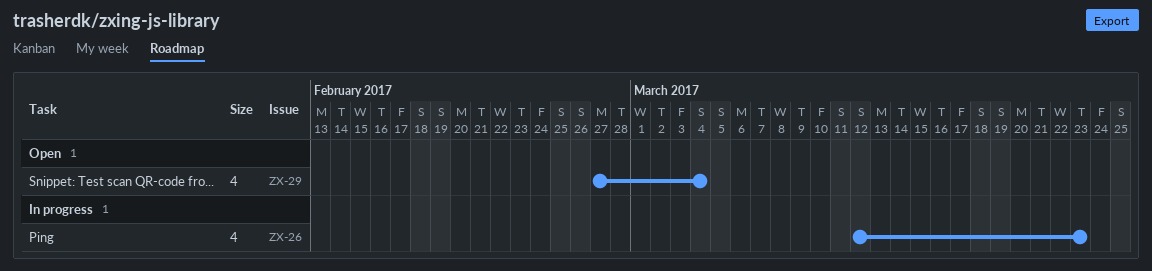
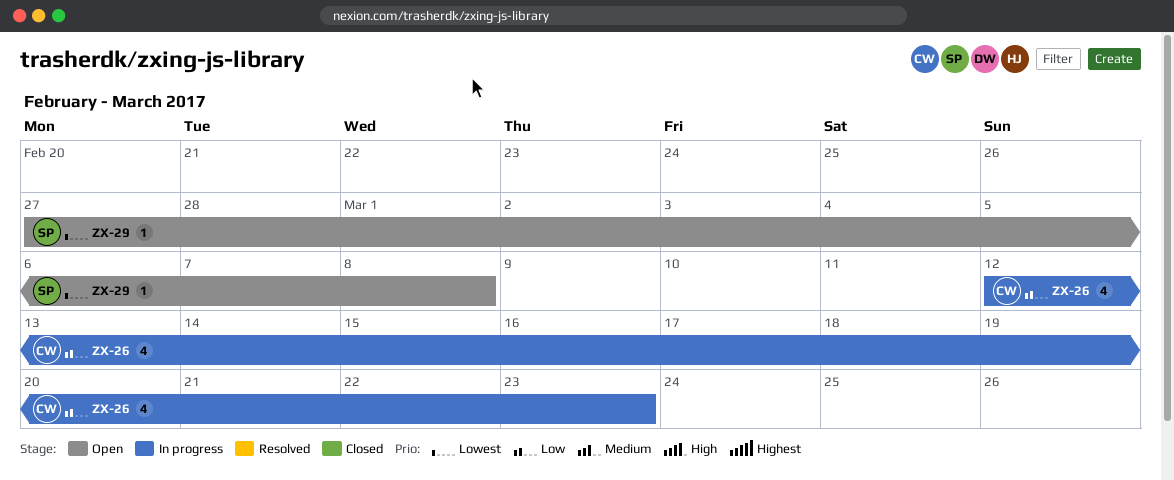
ZX-29, estimate: 4 -> 1
ZX-29, due: Mar 4 -> Mar 8

